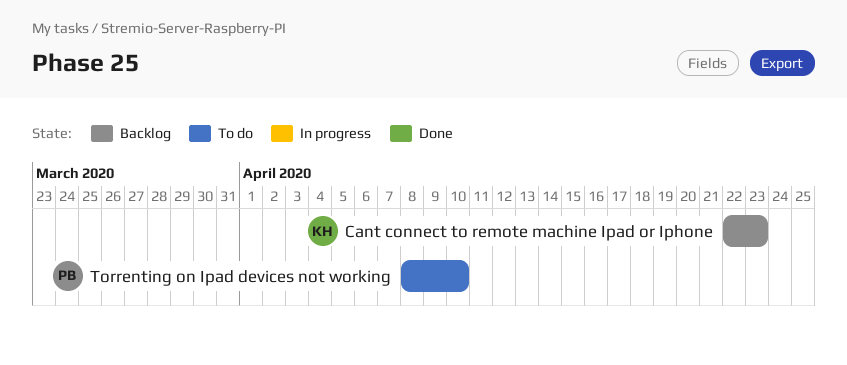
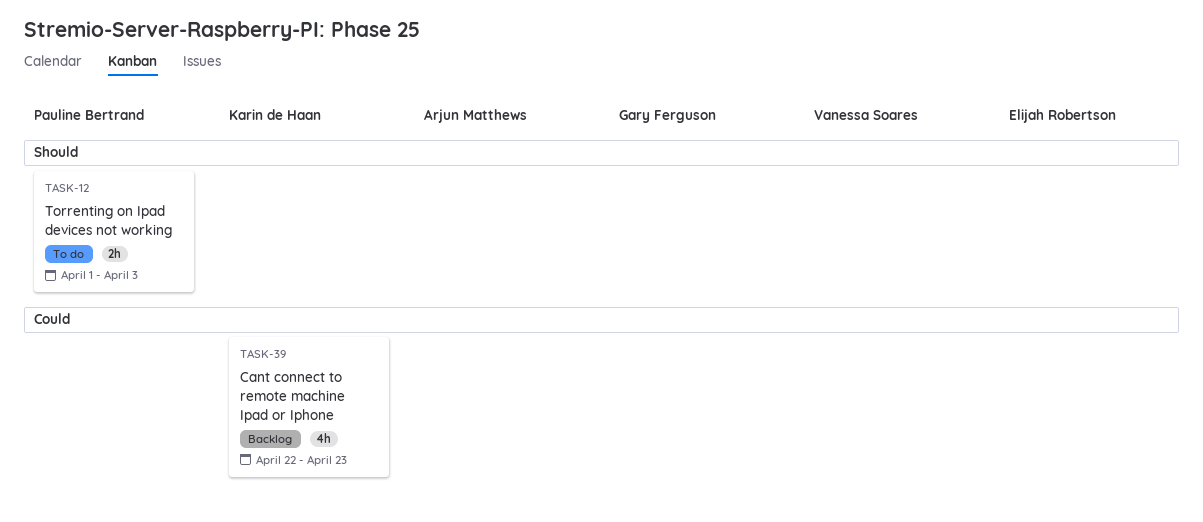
Torrenting on Ipad devices not working, start: Apr 8 -> Apr 1
Torrenting on Ipad devices not working, due: Apr 10 -> Apr 3

